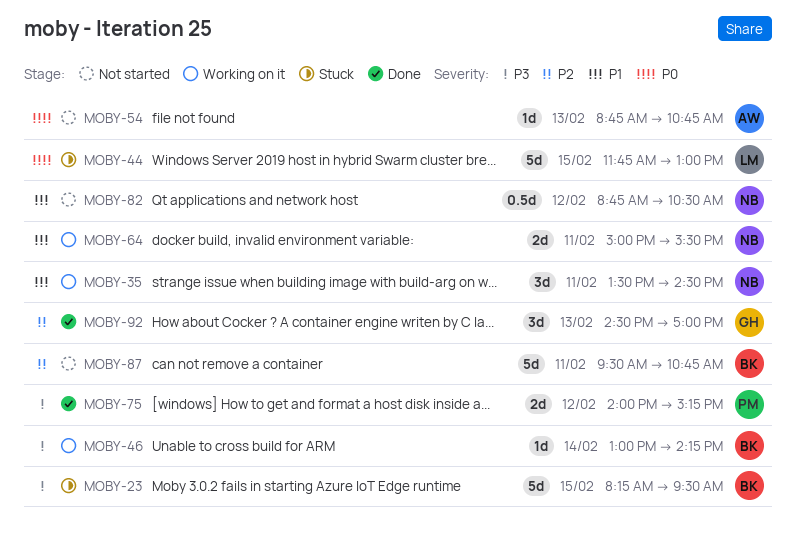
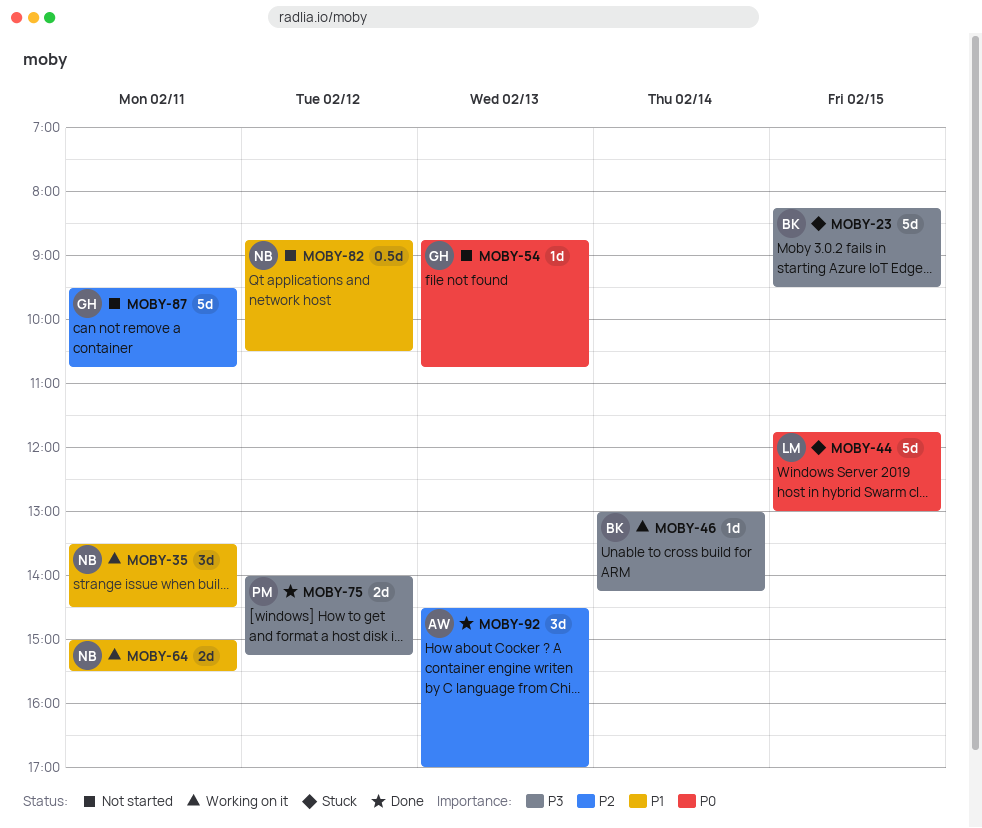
MOBY-54, owner: AW -> GH
MOBY-87, owner: BK -> GH
MOBY-92, owner: GH -> AW

